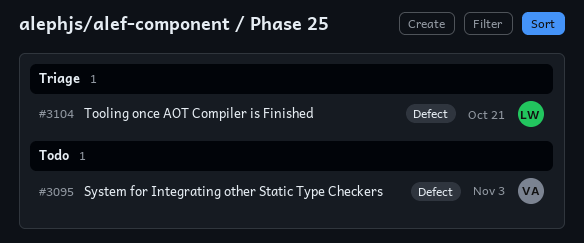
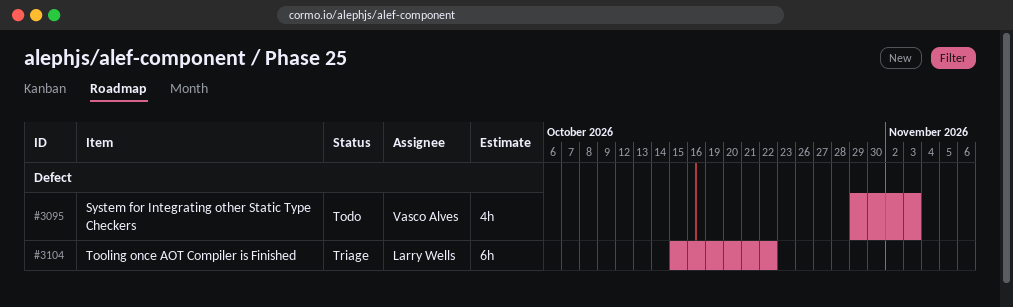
#3104, due: Oct 21 -> Oct 22

